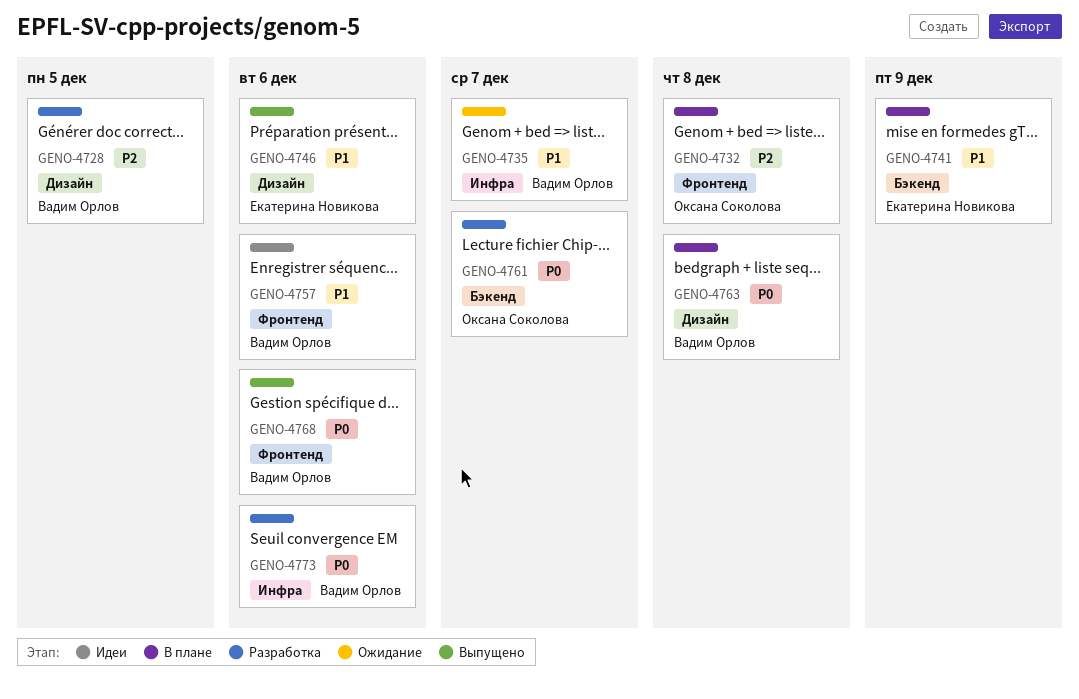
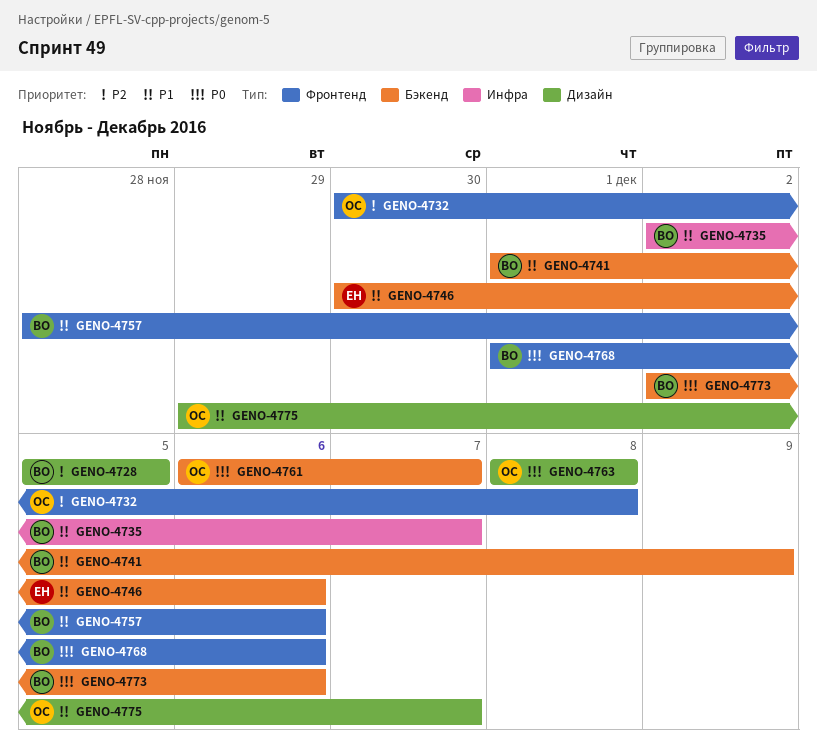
GENO-4741, owner: Екатерина Новикова -> Вадим Орлов
GENO-4746, label: Дизайн -> Бэкенд
GENO-4763, owner: Вадим Орлов -> Оксана Соколова
GENO-4773, label: Инфра -> Бэкенд
GENO-4775: none -> present

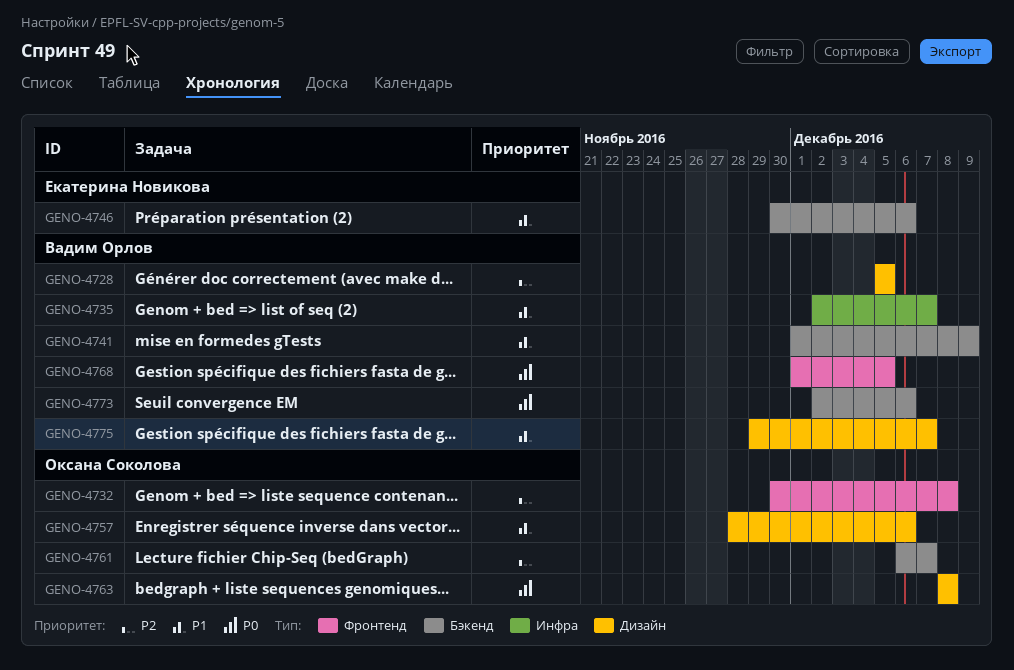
GENO-4757, owner: Вадим Орлов -> Оксана Соколова
GENO-4757, label: Фронтенд -> Дизайн
GENO-4761, priority: P0 -> P2
GENO-4768, due: Dec 6 -> Dec 5
GENO-4775, owner: Оксана Соколова -> Вадим Орлов

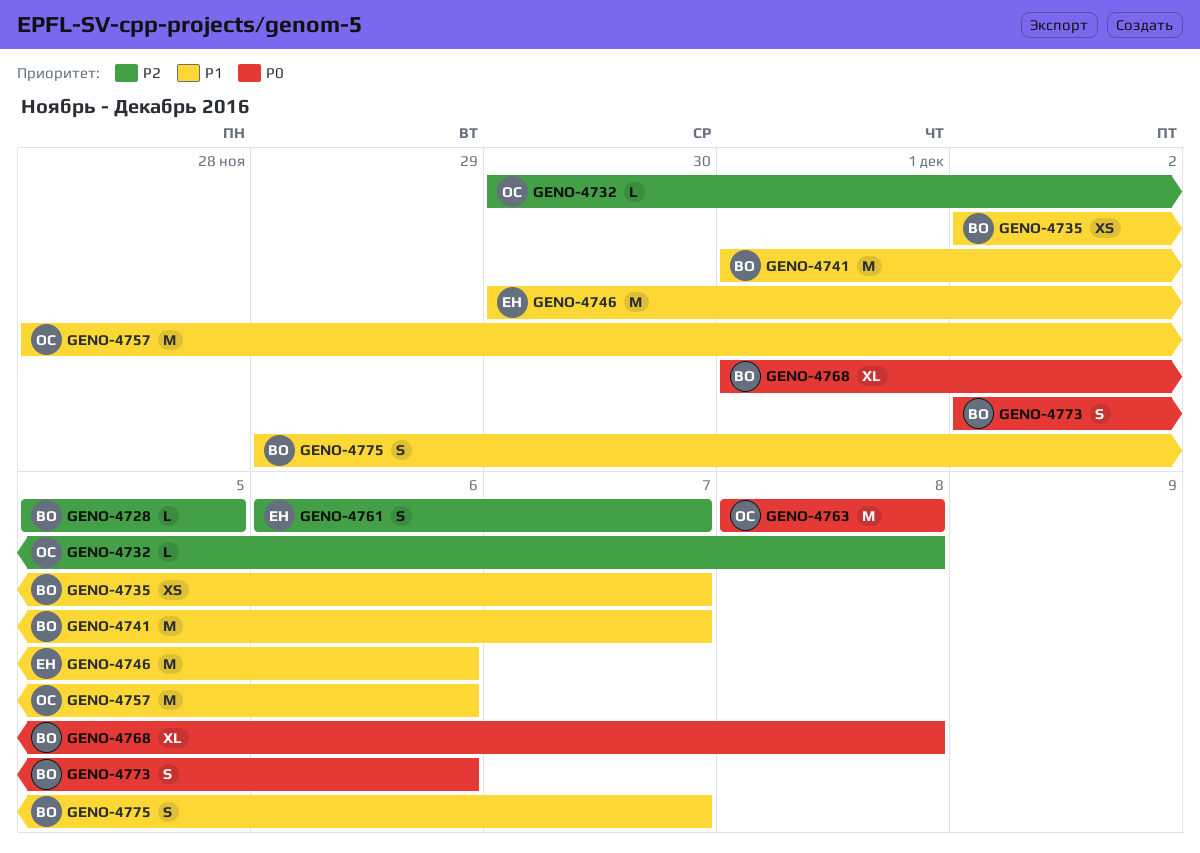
GENO-4741, due: Dec 9 -> Dec 7
GENO-4761, owner: Оксана Соколова -> Екатерина Новикова
GENO-4768, due: Dec 5 -> Dec 8

